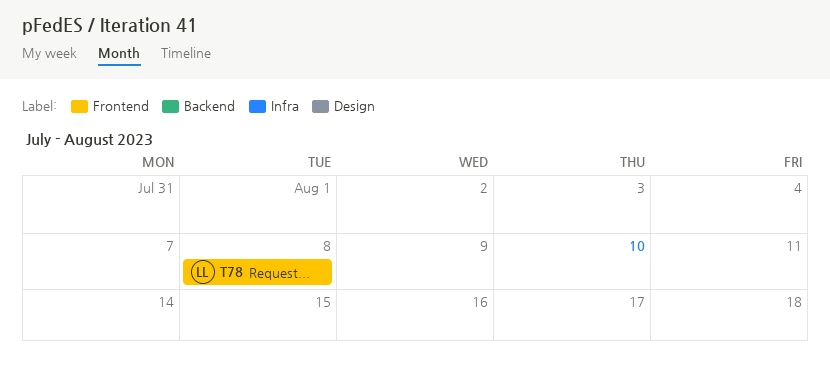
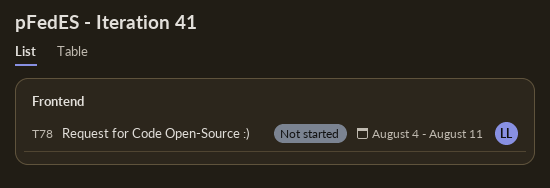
T78, start: Aug 8 -> Aug 4
T78, due: Aug 8 -> Aug 11

